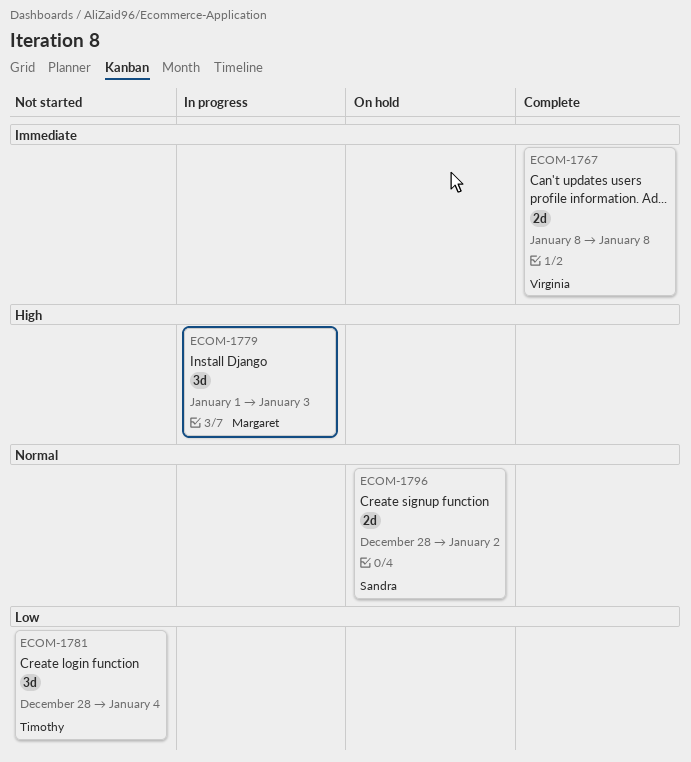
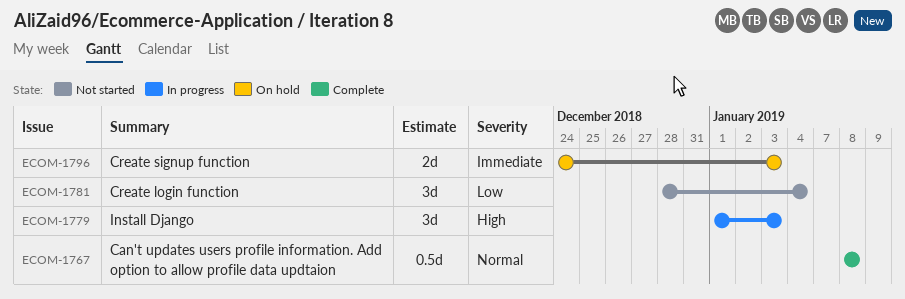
ECOM-1767, priority: Immediate -> Normal
ECOM-1767, estimate: 2d -> 0.5d
ECOM-1796, priority: Normal -> Immediate
ECOM-1796, start: Dec 28 -> Dec 24
ECOM-1796, due: Jan 2 -> Jan 3

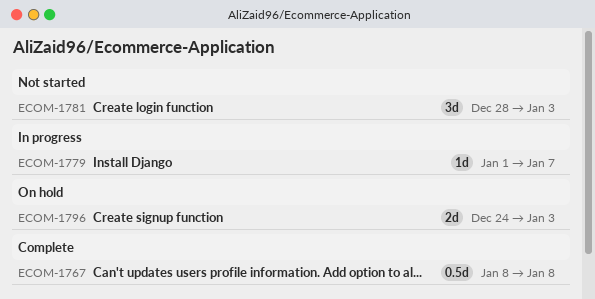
ECOM-1779, estimate: 3d -> 1d
ECOM-1779, due: Jan 3 -> Jan 7
ECOM-1781, due: Jan 4 -> Jan 3

